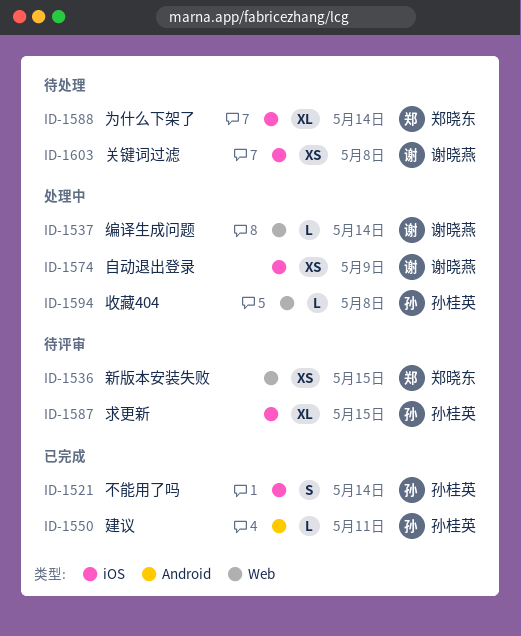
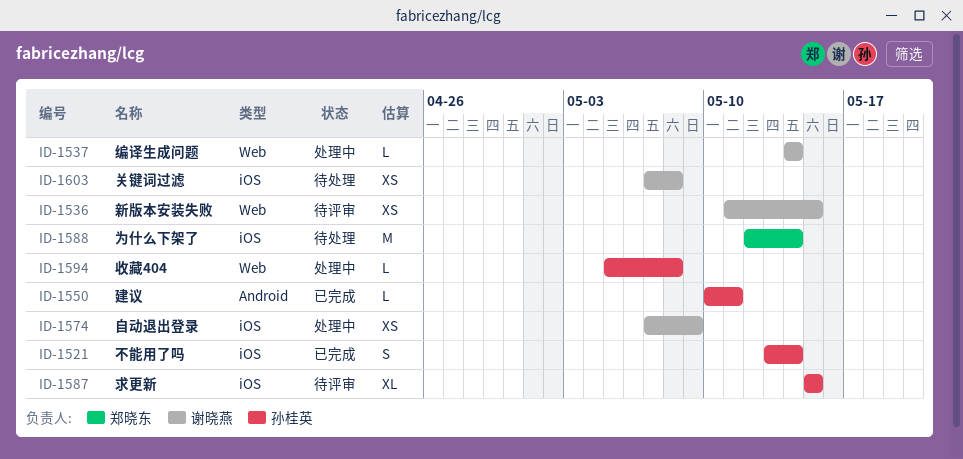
ID-1536, owner: 郑晓东 -> 谢晓燕
ID-1588, estimate: XL -> M

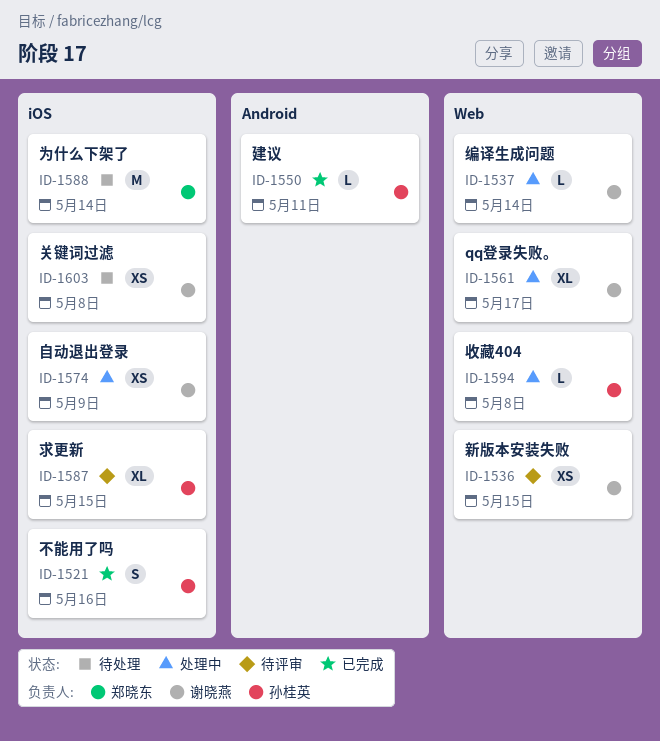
ID-1521, due: May 14 -> May 16
ID-1561: none -> present

